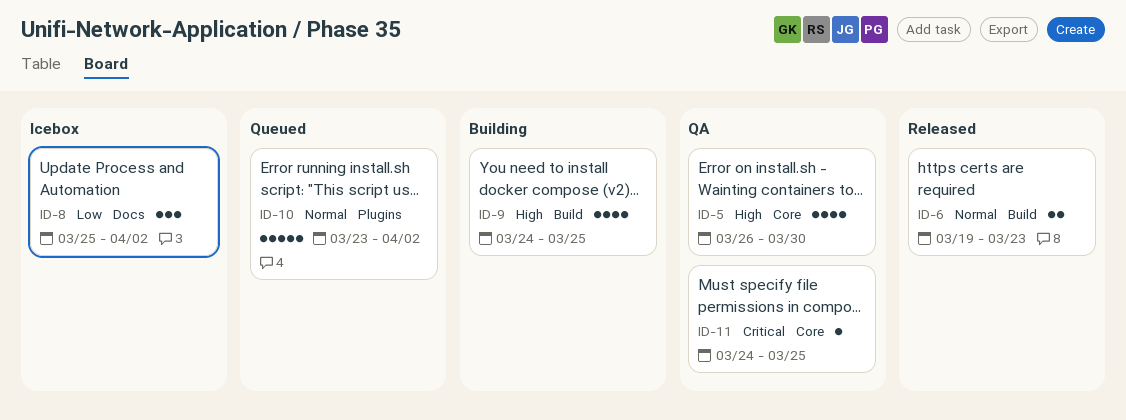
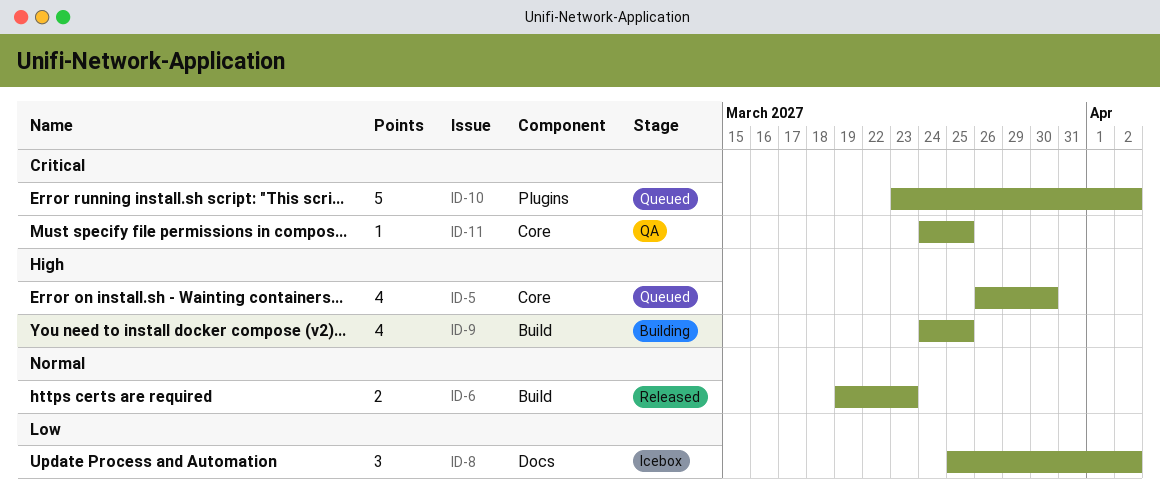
ID-5, status: QA -> Queued
ID-10, priority: Normal -> Critical

